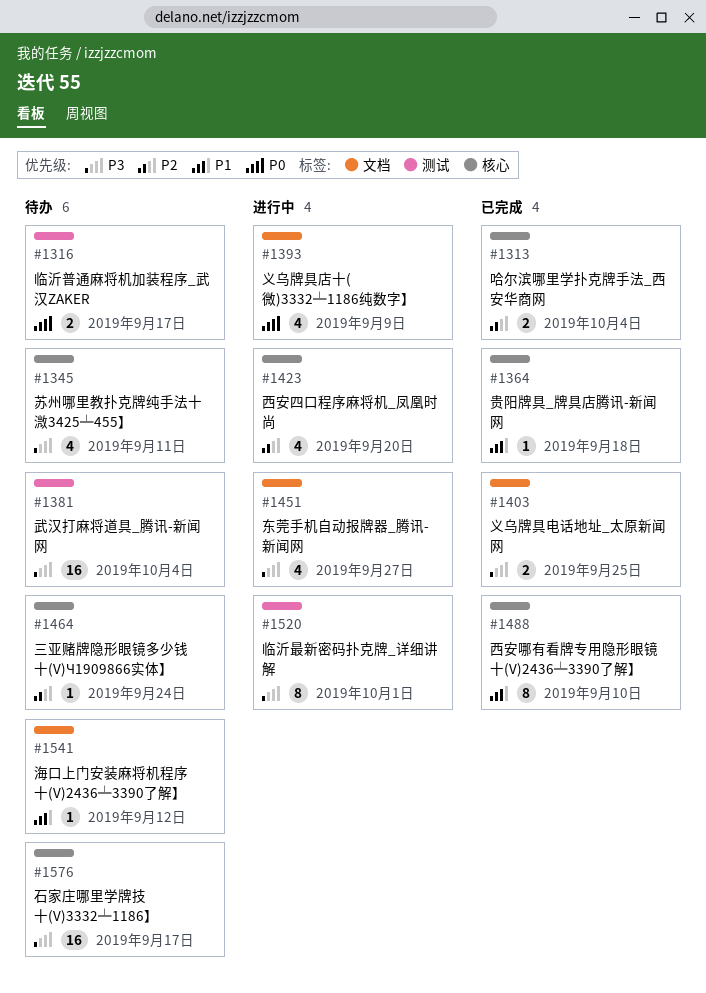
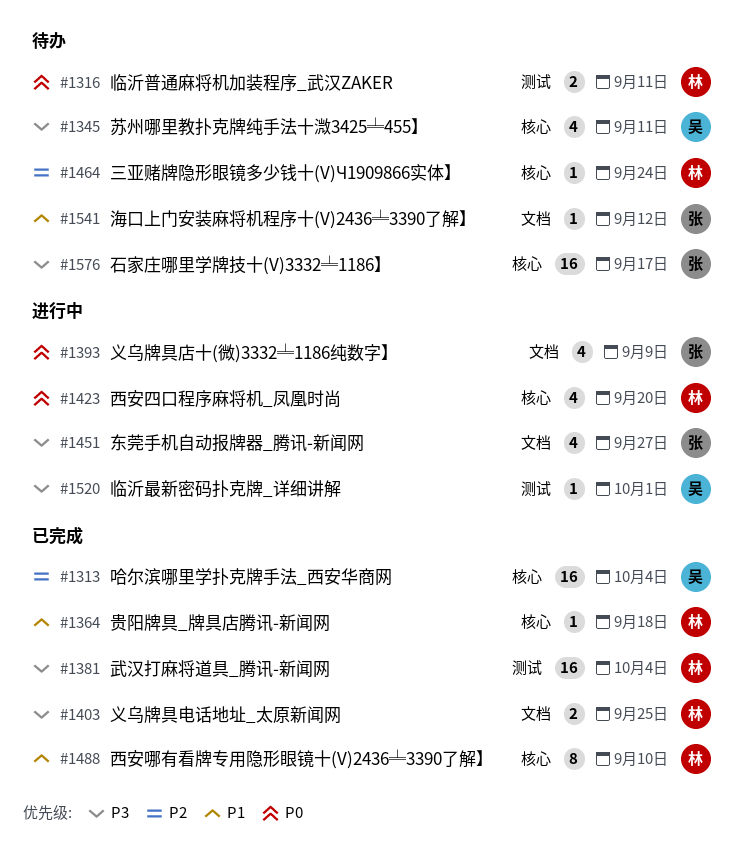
#1313, estimate: 2 -> 16
#1316, due: Sep 17 -> Sep 11
#1381, status: 待办 -> 已完成
#1423, priority: P2 -> P0
#1520, estimate: 8 -> 1

